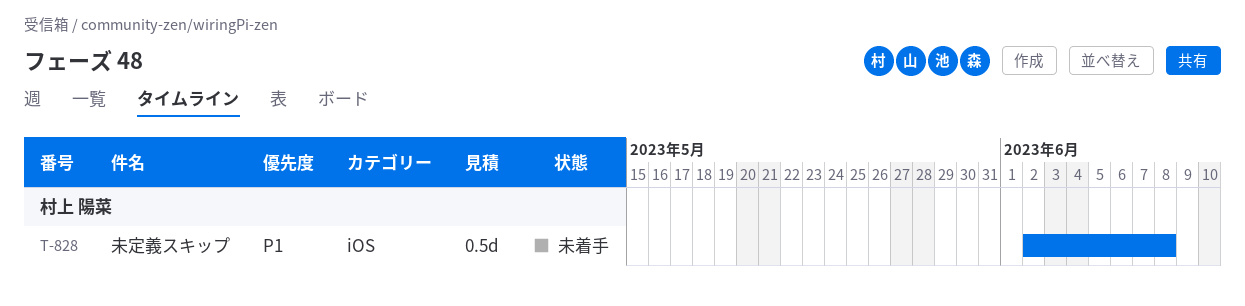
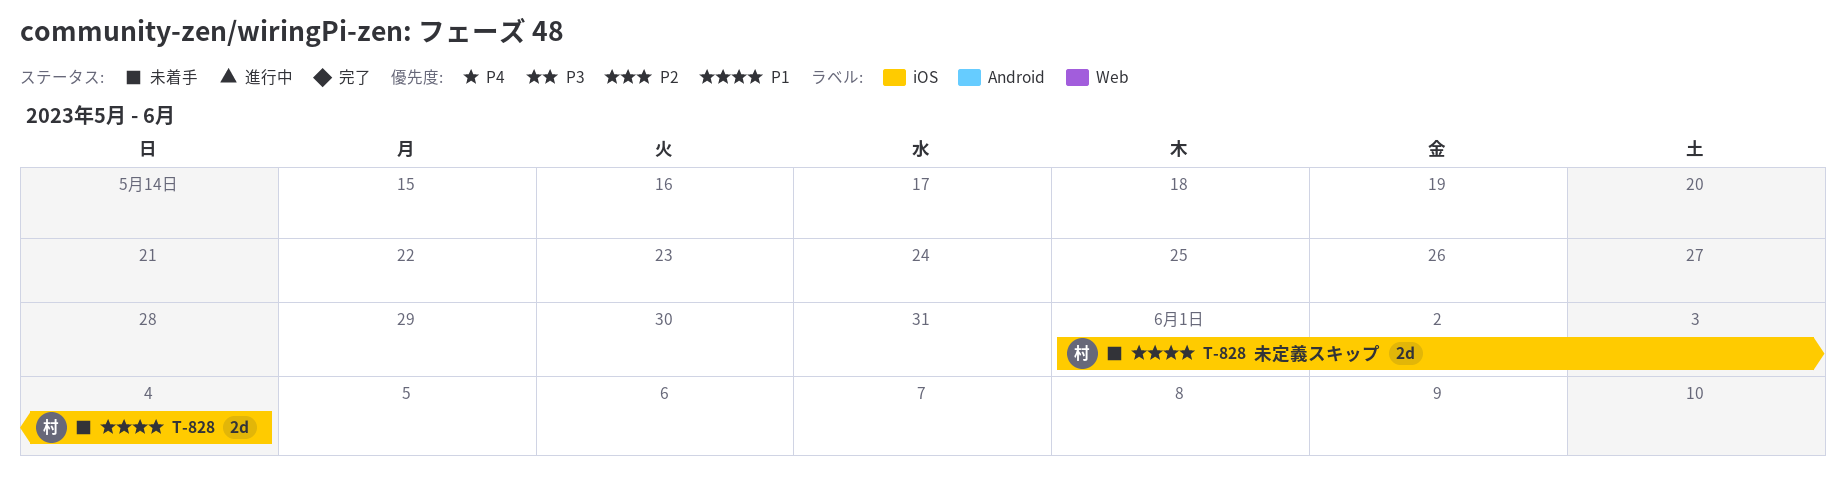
T-828, estimate: 0.5d -> 2d
T-828, start: Jun 2 -> Jun 1
T-828, due: Jun 8 -> Jun 4

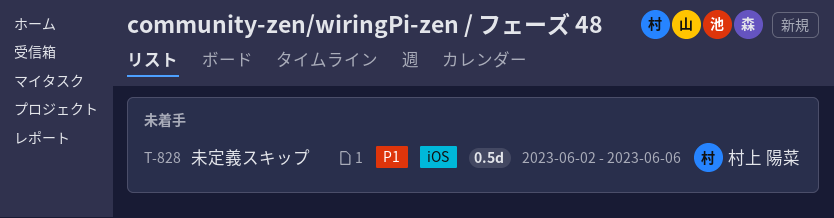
T-828, estimate: 2d -> 0.5d
T-828, start: Jun 1 -> Jun 2
T-828, due: Jun 4 -> Jun 6

